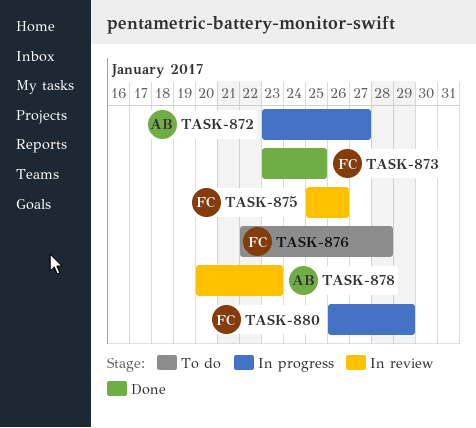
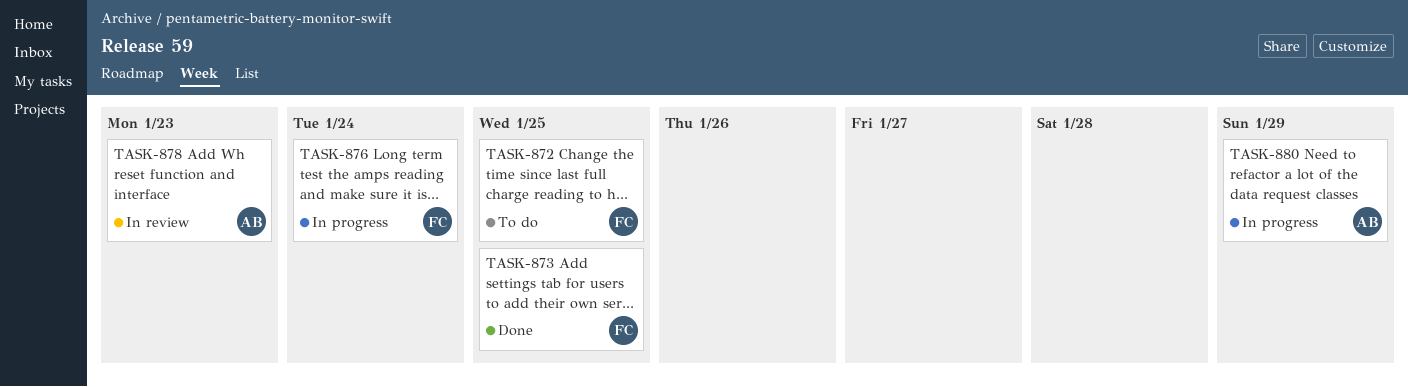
TASK-872, status: In progress -> To do
TASK-872, owner: AB -> FC
TASK-872, due: Jan 27 -> Jan 25
TASK-875: present -> none
TASK-876, status: To do -> In progress
TASK-876, due: Jan 28 -> Jan 24
TASK-880, owner: FC -> AB

